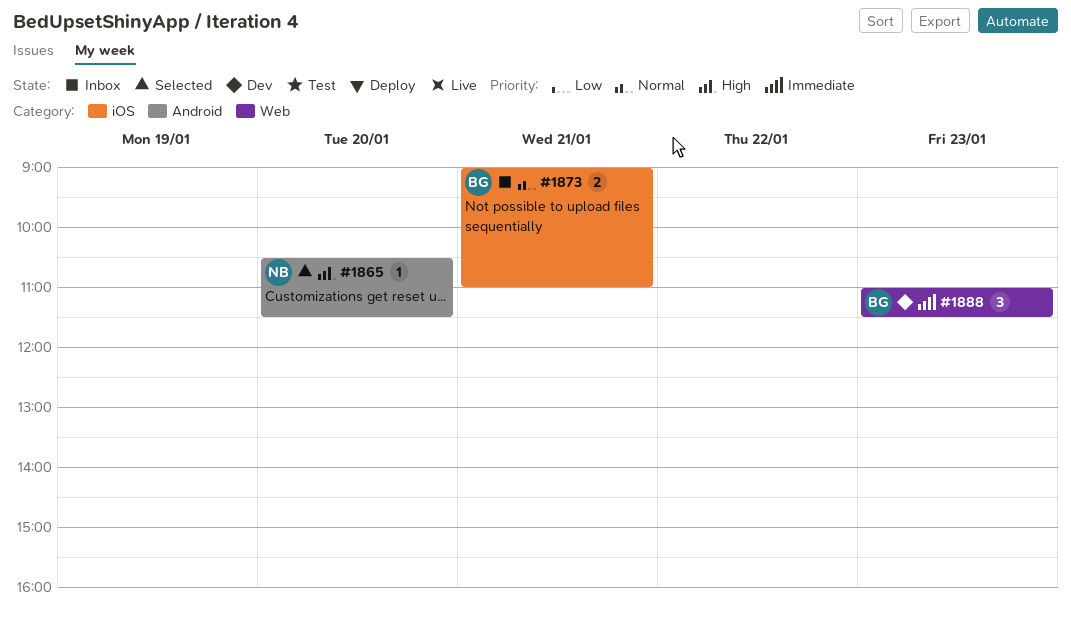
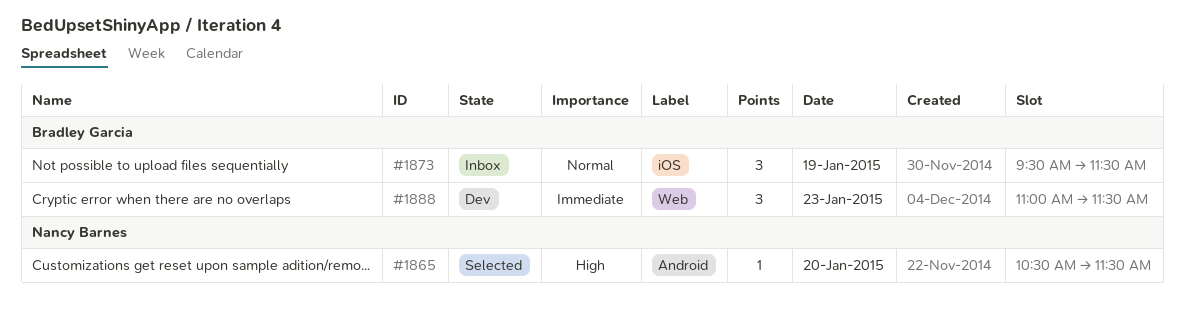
#1873, estimate: 2 -> 3
#1873, day: Jan 21 -> Jan 19
#1873, begins: 09:00 -> 09:30
#1873, ends: 11:00 -> 11:30

